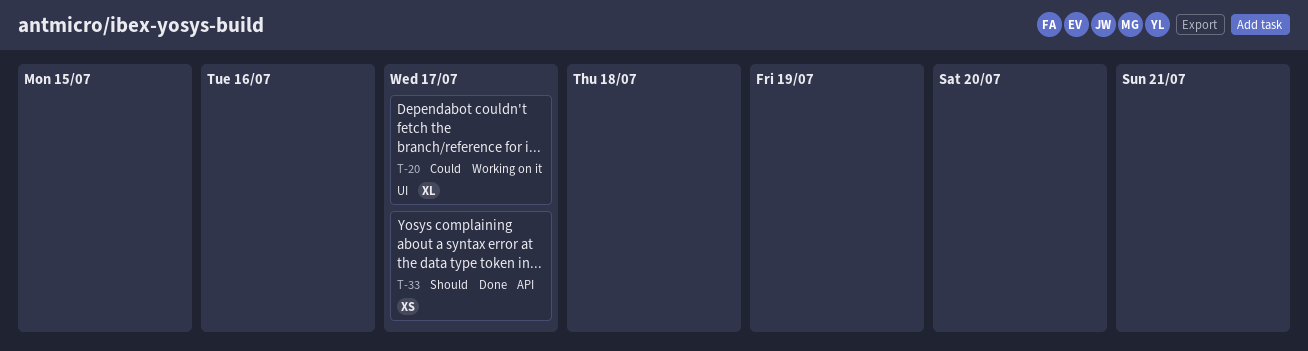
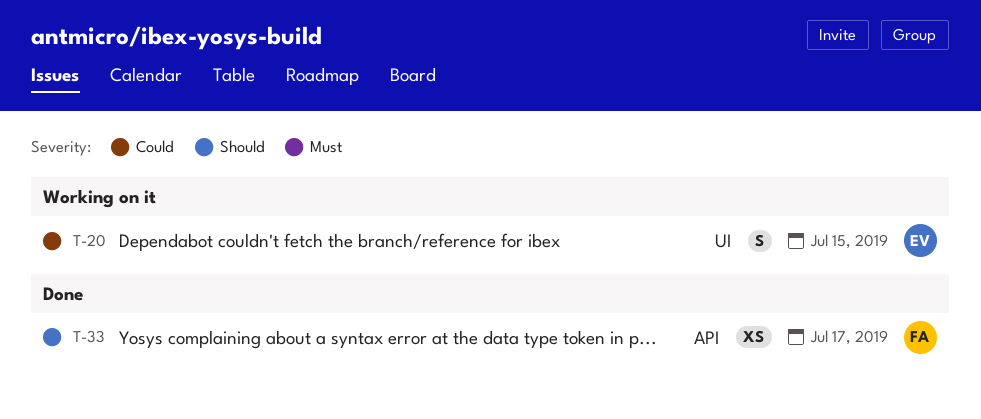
T-20, estimate: XL -> S
T-20, due: Jul 17 -> Jul 15

